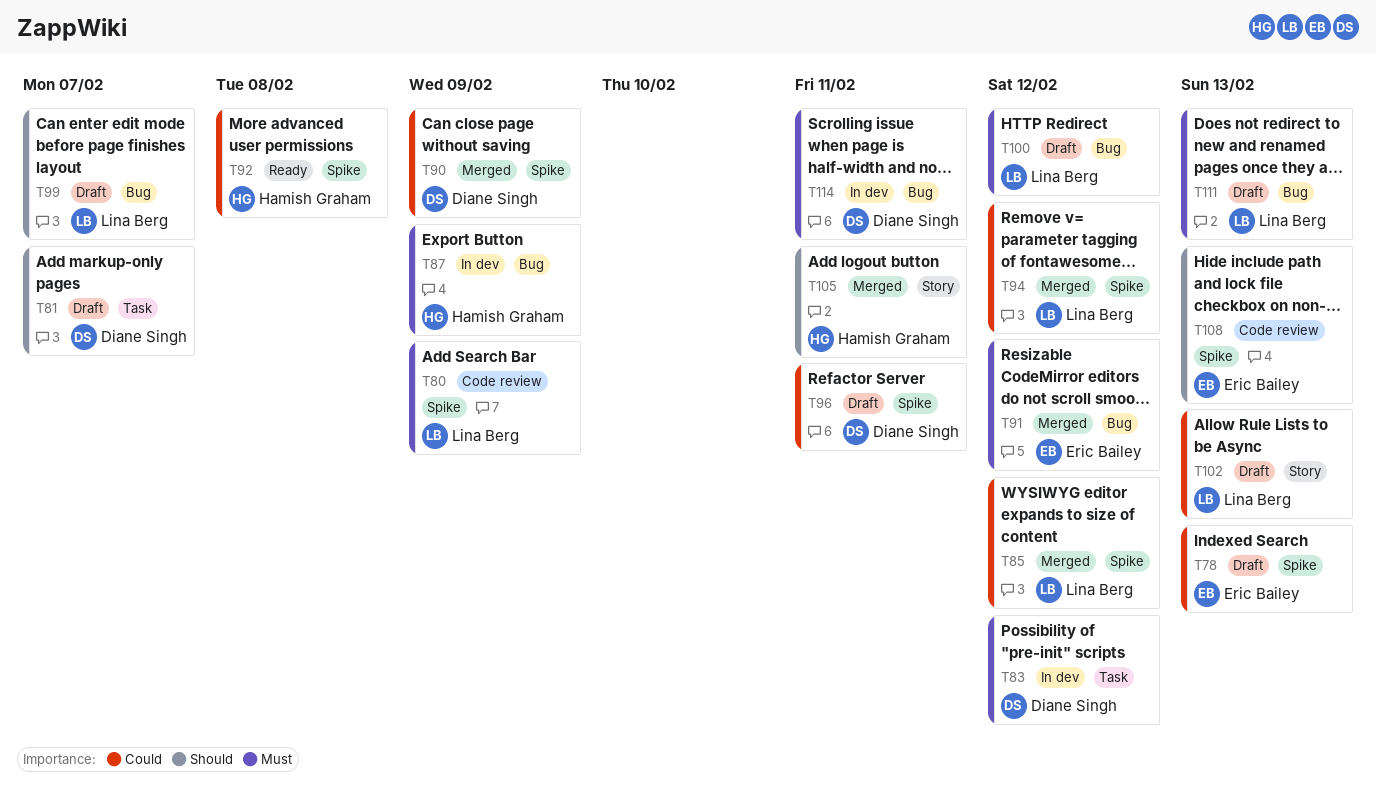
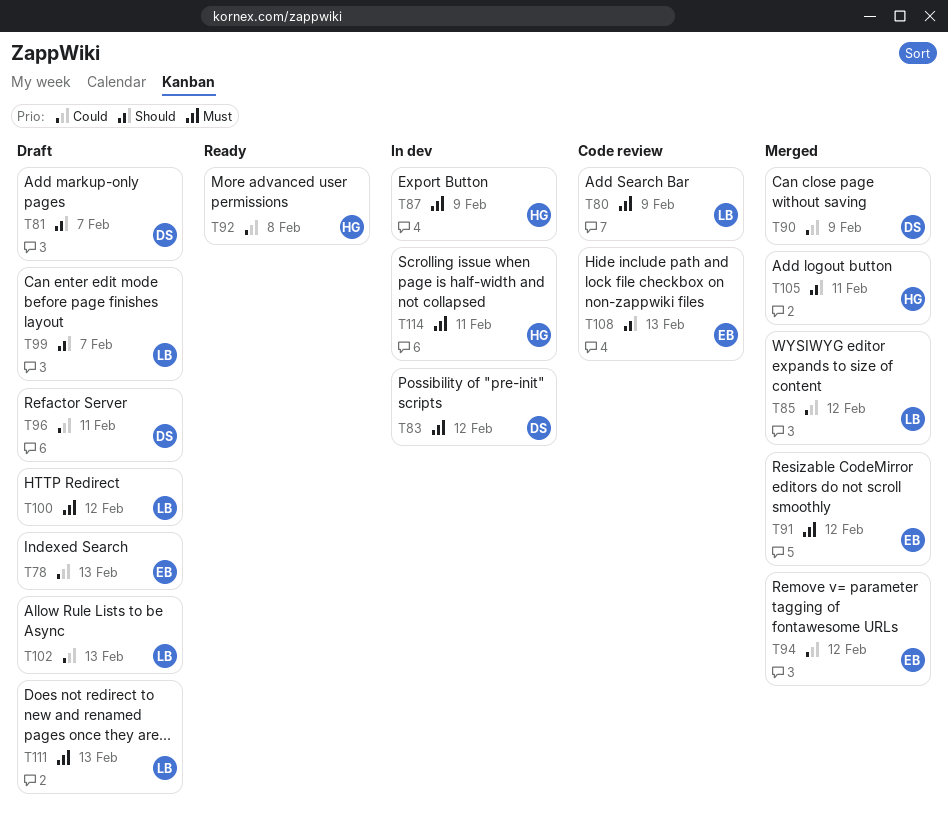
T94, owner: Lina Berg -> Eric Bailey
T114, owner: Diane Singh -> Hamish Graham

